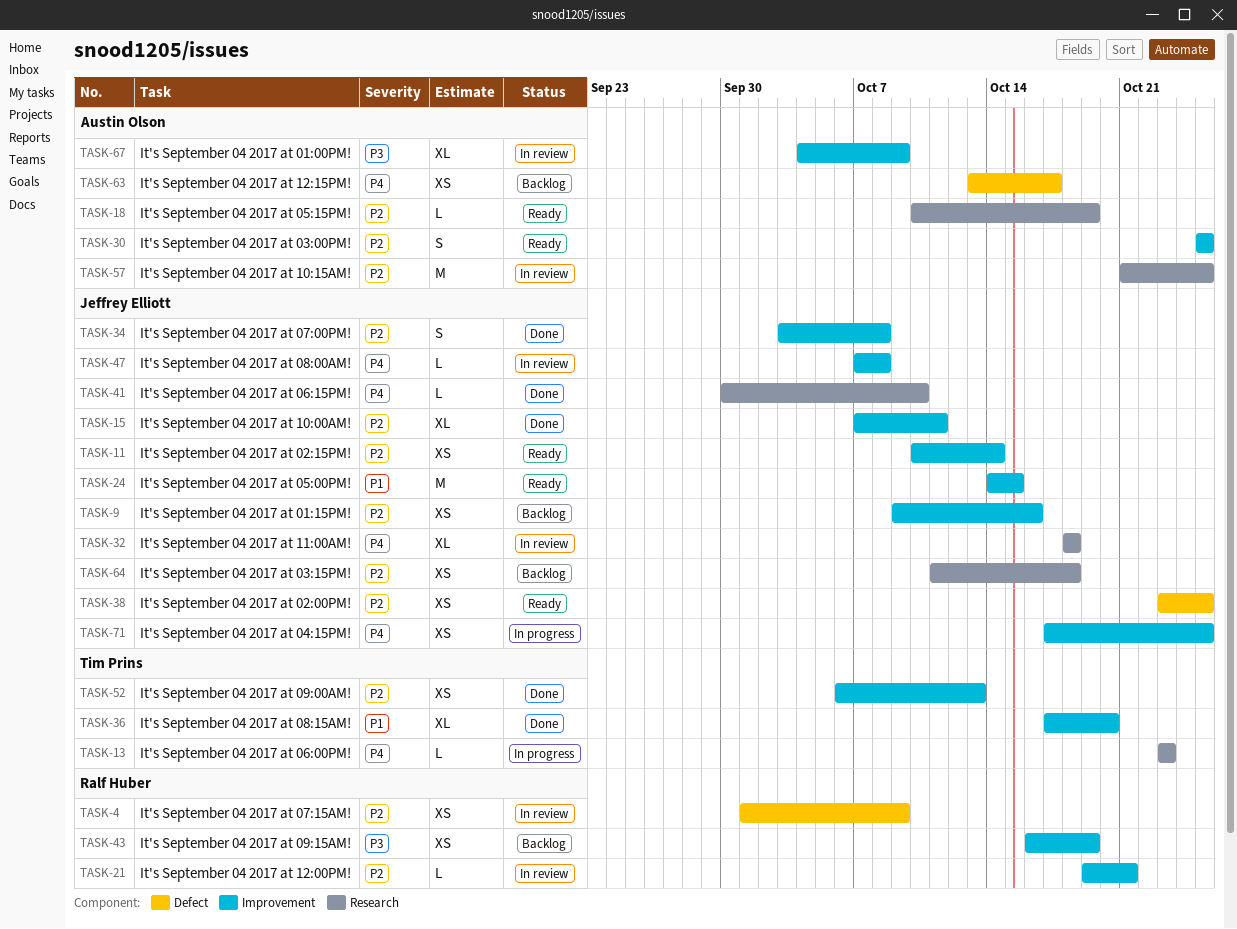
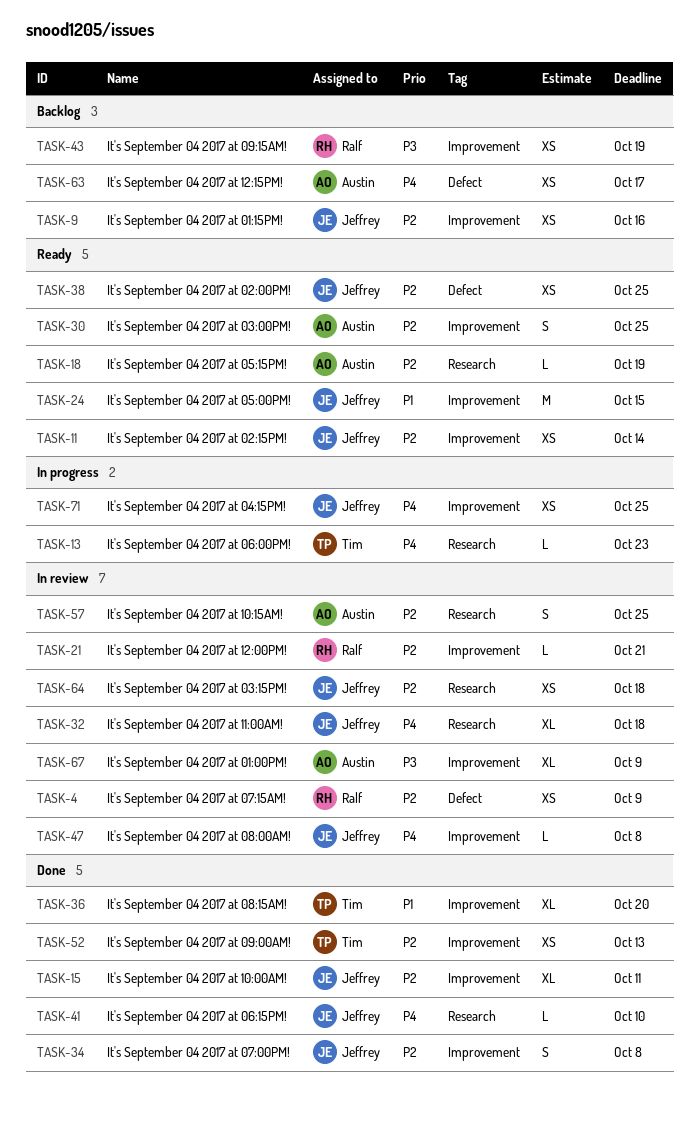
TASK-57, estimate: M -> S
TASK-64, status: Backlog -> In review

